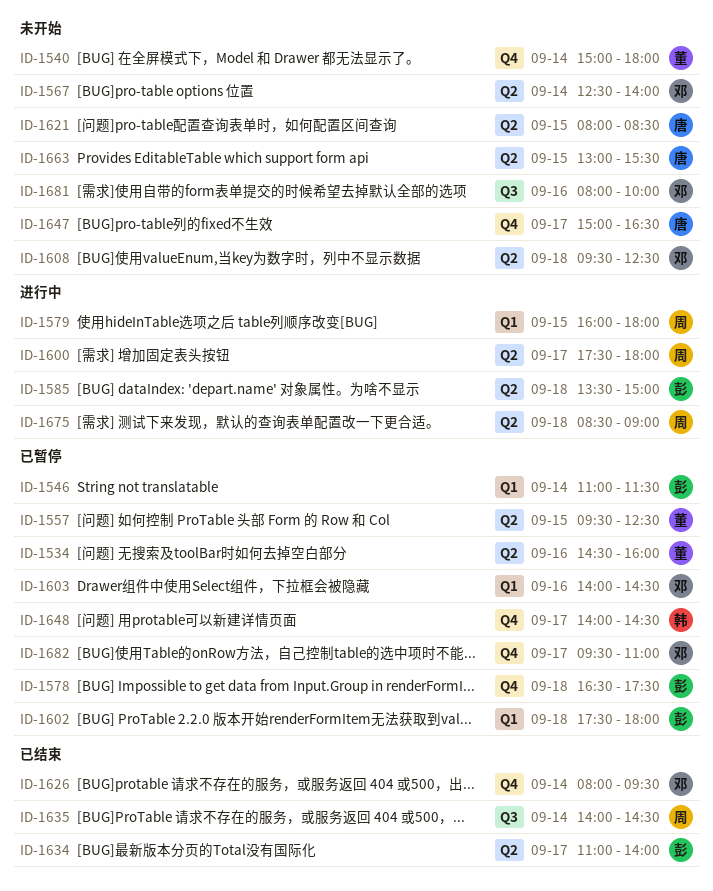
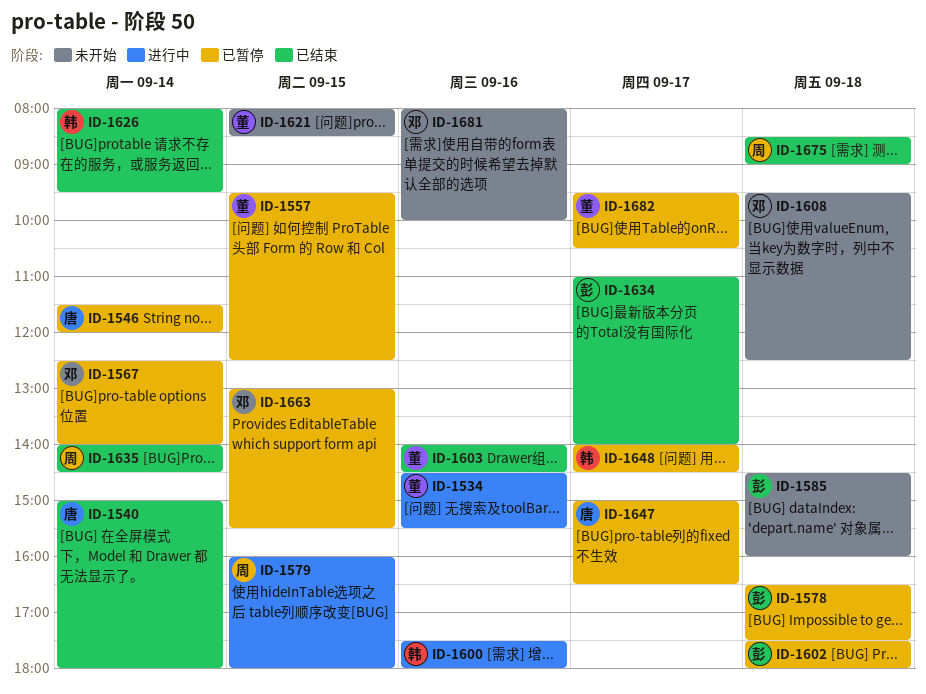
ID-1534, status: 已暂停 -> 进行中
ID-1534, ends: 16:00 -> 15:30
ID-1540, status: 未开始 -> 已结束
ID-1540, owner: 董 -> 唐
ID-1546, owner: 彭 -> 唐
ID-1546, begins: 11:00 -> 11:30
ID-1546, ends: 11:30 -> 12:00
ID-1567, status: 未开始 -> 已暂停
ID-1585, status: 进行中 -> 未开始
ID-1585, begins: 13:30 -> 14:30
ID-1585, ends: 15:00 -> 16:00
ID-1600, owner: 周 -> 韩
ID-1600, day: Sep 17 -> Sep 16
ID-1603, status: 已暂停 -> 已结束
ID-1603, owner: 邓 -> 董
ID-1621, owner: 唐 -> 董
ID-1626, owner: 邓 -> 韩
ID-1647, status: 未开始 -> 已暂停
ID-1663, status: 未开始 -> 已暂停
ID-1663, owner: 唐 -> 邓
ID-1675, status: 进行中 -> 已结束
ID-1682, owner: 邓 -> 董
ID-1682, ends: 11:00 -> 10:30

